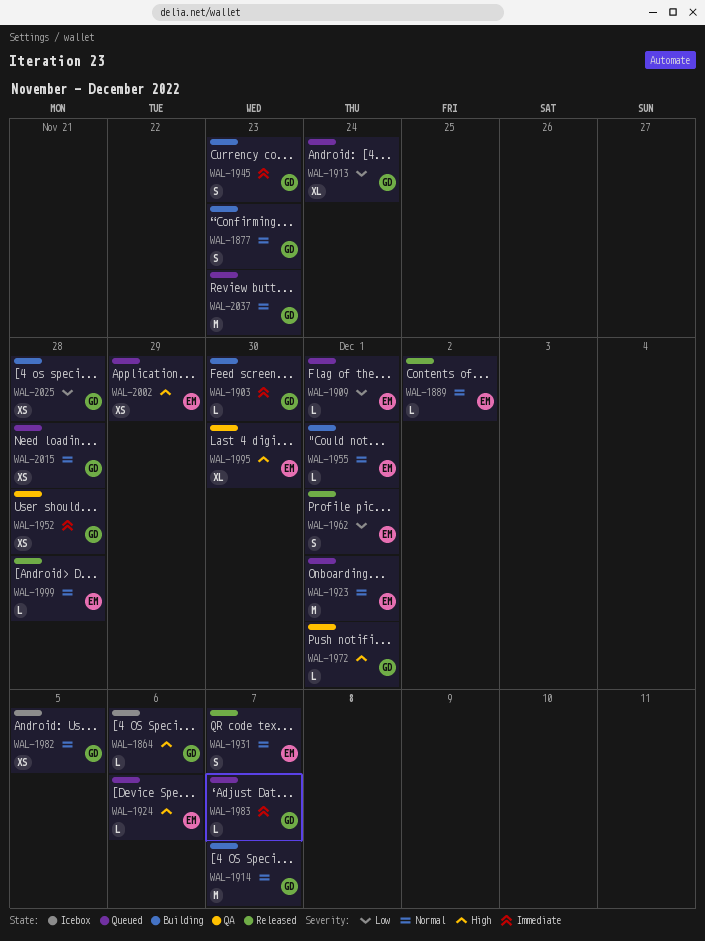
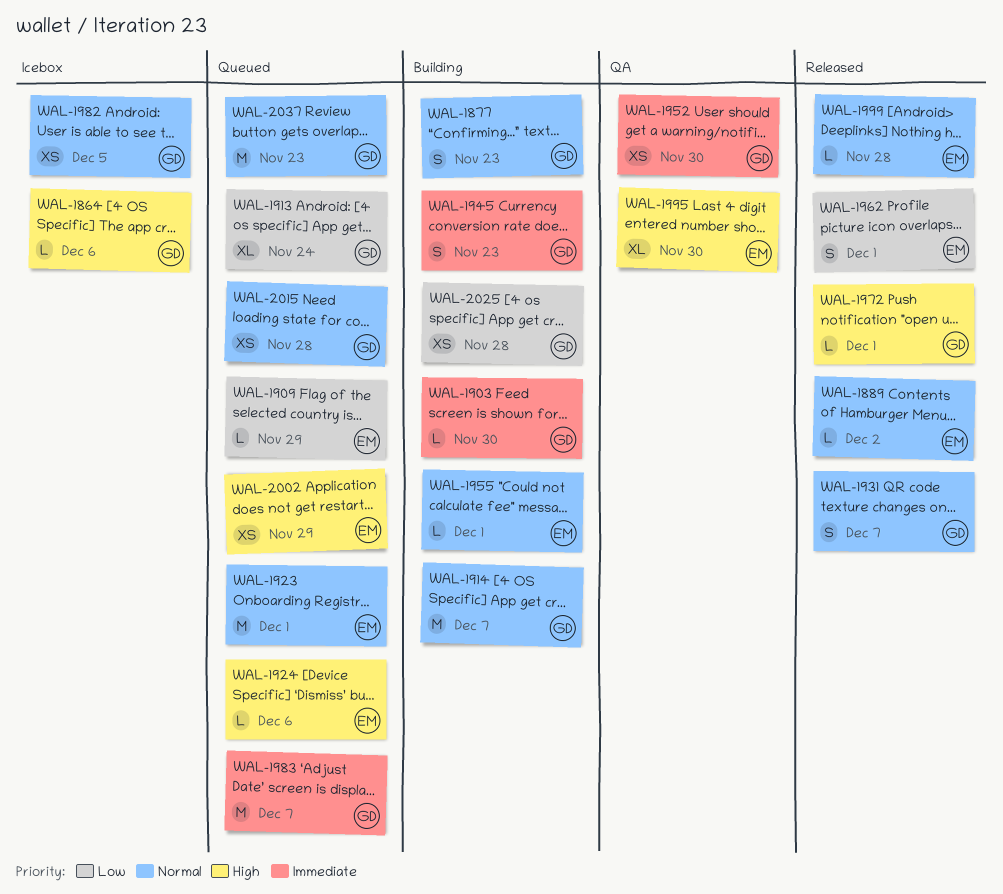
WAL-1909, due: Dec 1 -> Nov 29
WAL-1931, owner: EM -> GD
WAL-1952, due: Nov 28 -> Nov 30
WAL-1972, status: QA -> Released
WAL-1983, estimate: L -> M

